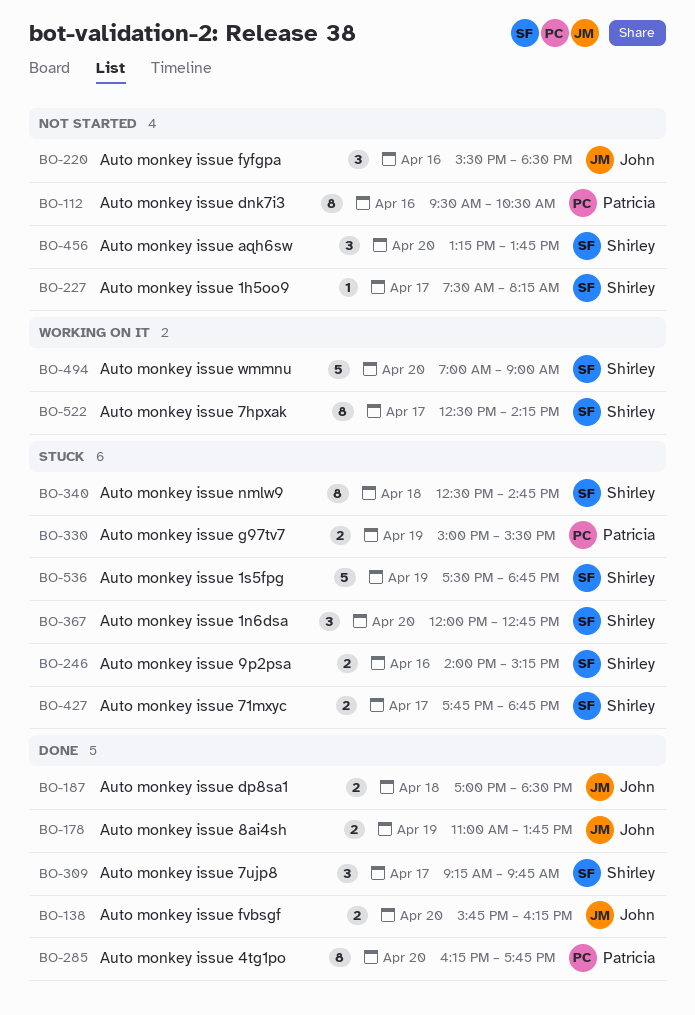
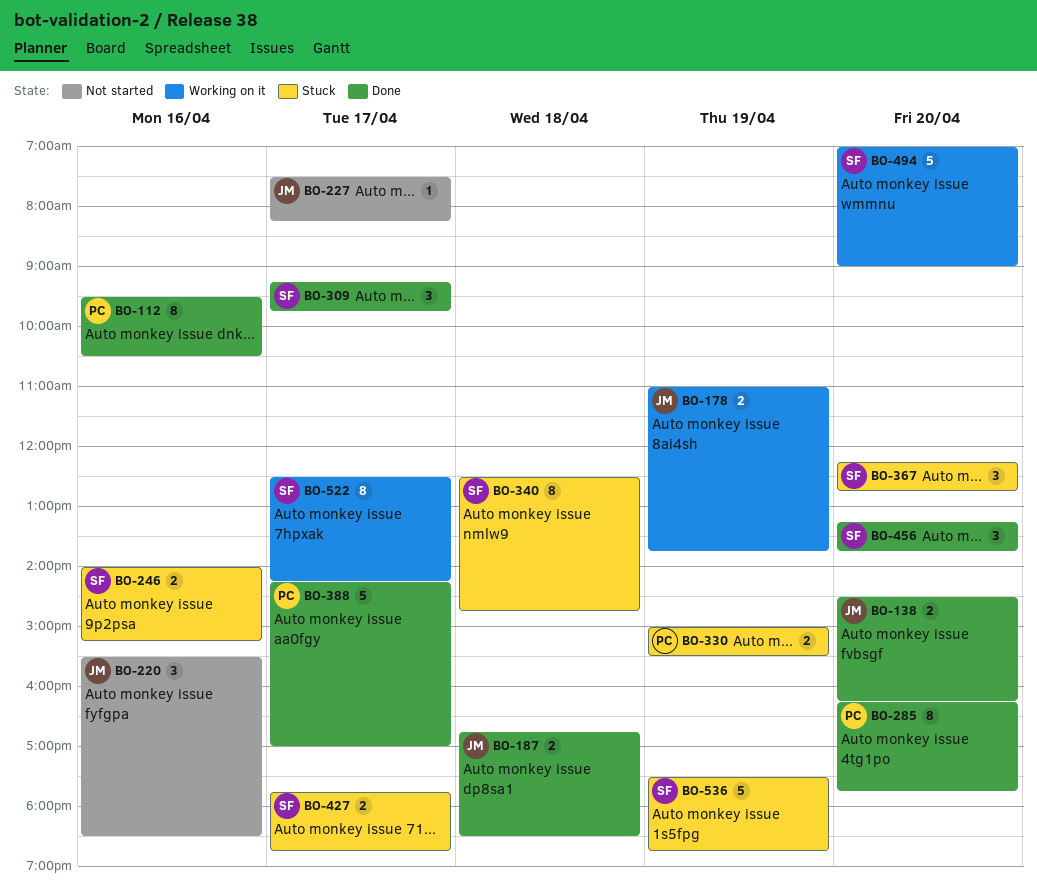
BO-112, status: Not started -> Done
BO-138, begins: 15:45 -> 14:30
BO-178, status: Done -> Working on it
BO-187, begins: 17:00 -> 16:45
BO-227, owner: Shirley -> John
BO-367, begins: 12:00 -> 12:15
BO-388: none -> present
BO-456, status: Not started -> Done

